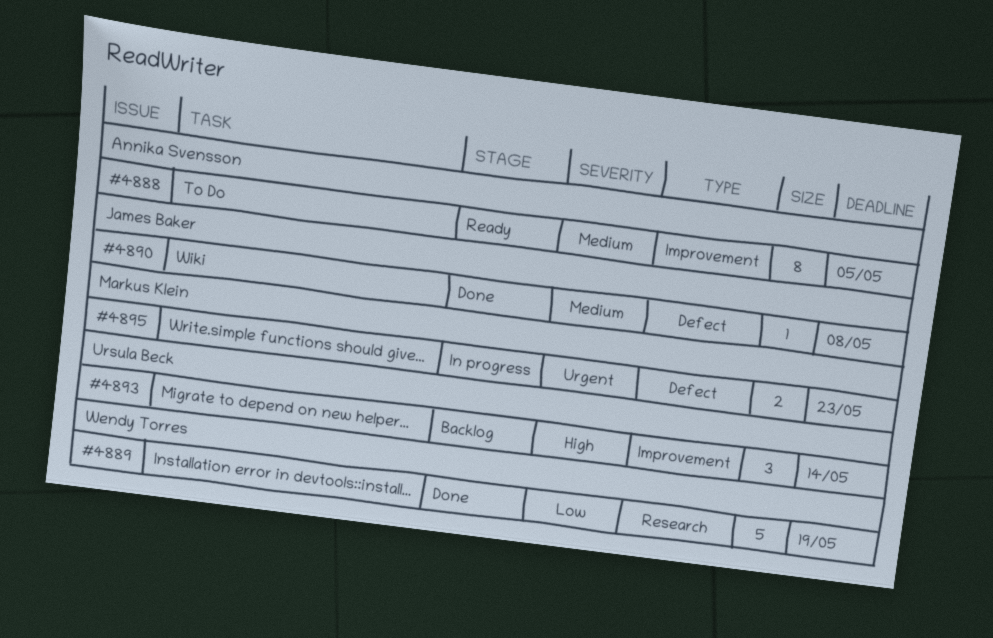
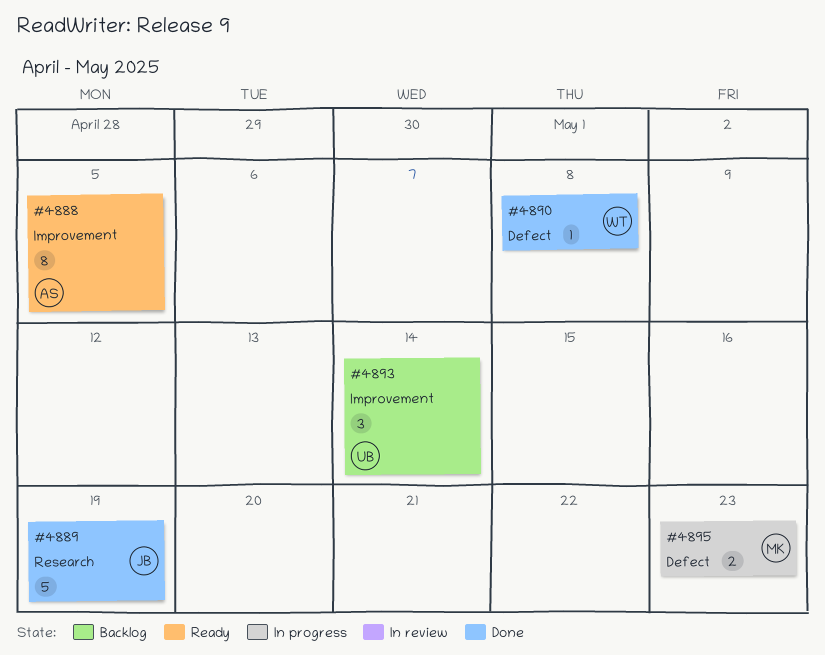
#4889, owner: Wendy Torres -> James Baker
#4890, owner: James Baker -> Wendy Torres

